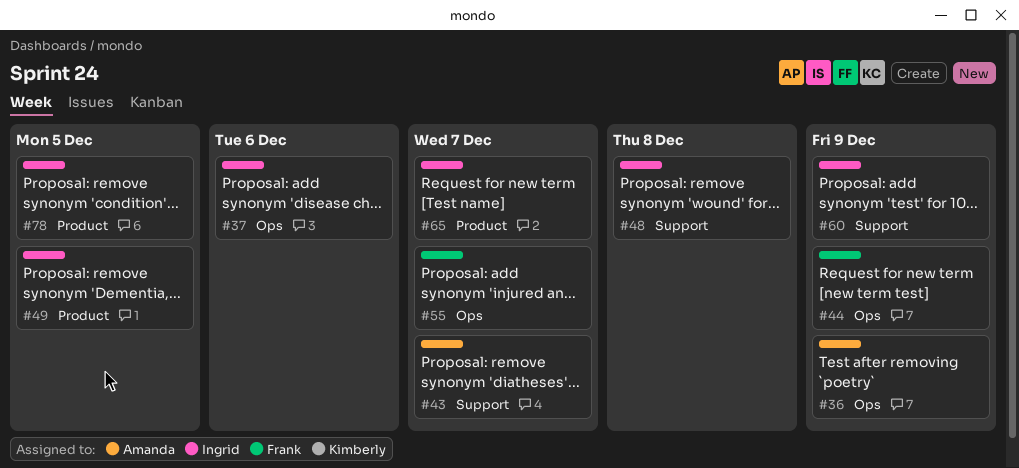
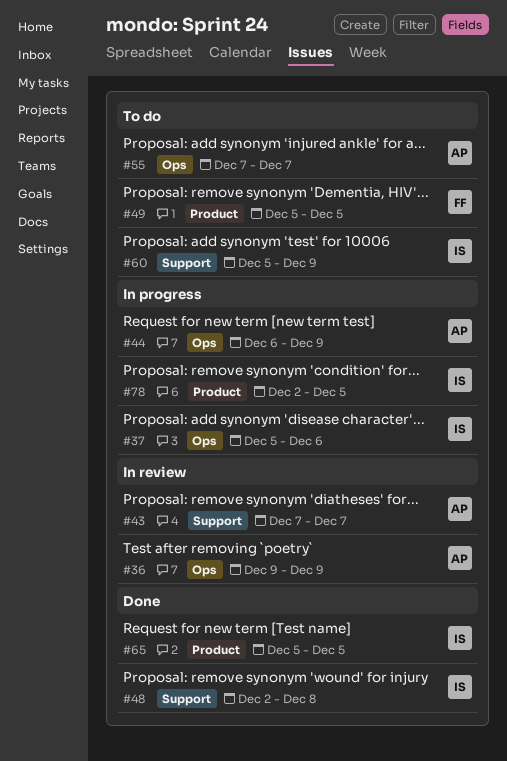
#44, owner: Frank -> Amanda
#49, owner: Ingrid -> Frank
#55, owner: Frank -> Amanda
#65, due: Dec 7 -> Dec 5

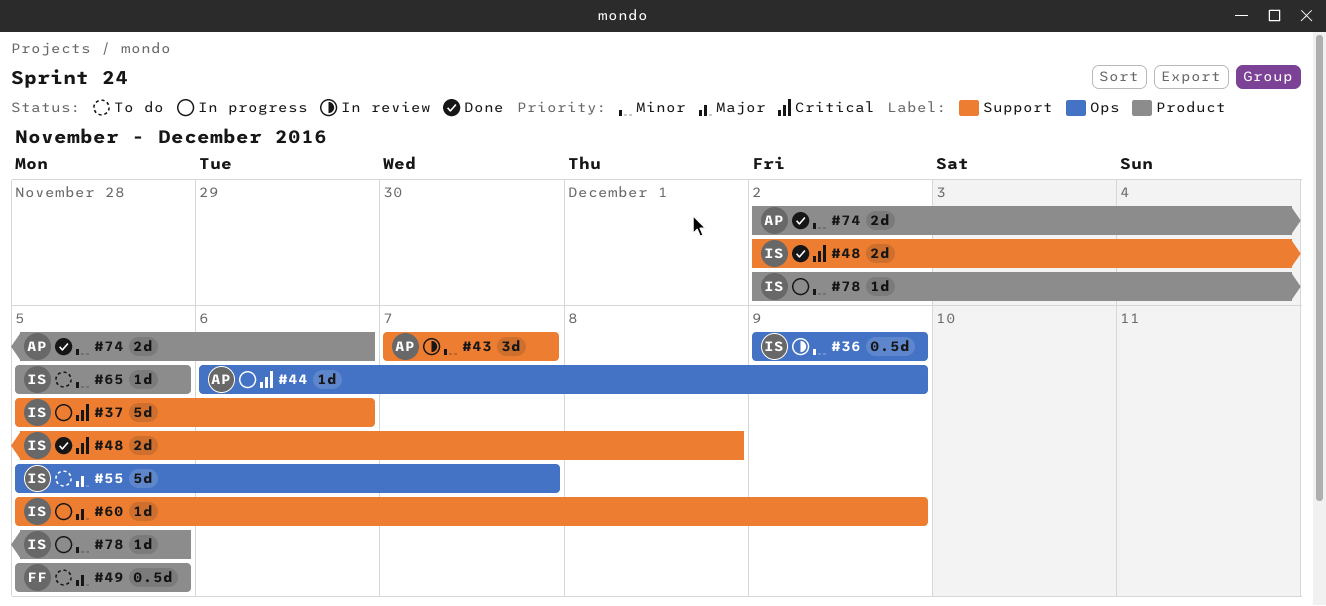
#36, owner: AP -> IS
#37, label: Ops -> Support
#55, owner: AP -> IS
#55, start: Dec 7 -> Dec 5
#60, status: To do -> In progress
#65, status: Done -> To do
#74: none -> present

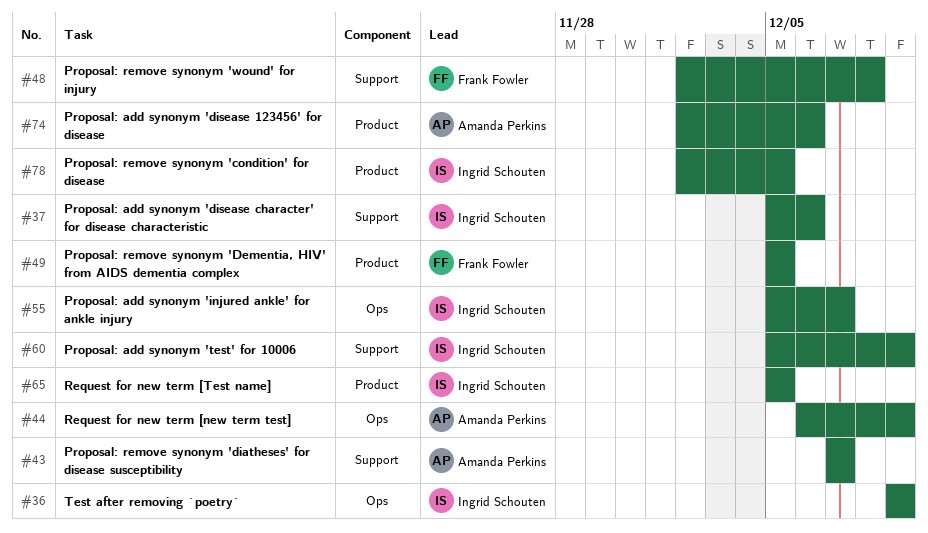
#48, owner: Ingrid Schouten -> Frank Fowler

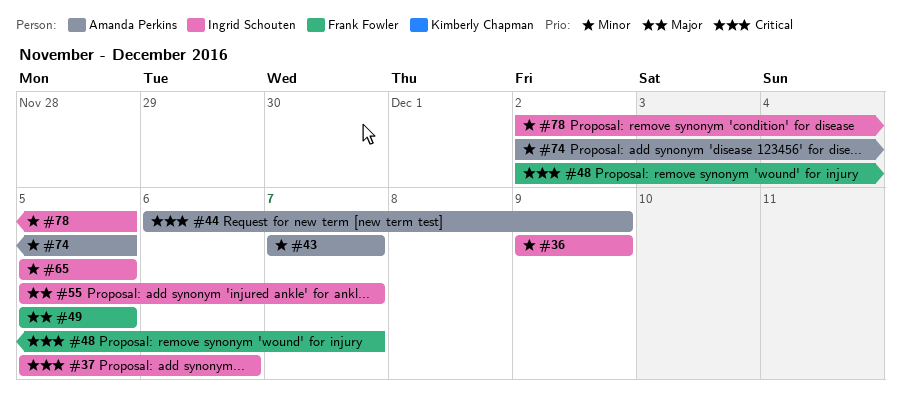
#48, due: Dec 8 -> Dec 7
#60: present -> none
#74, due: Dec 6 -> Dec 5

